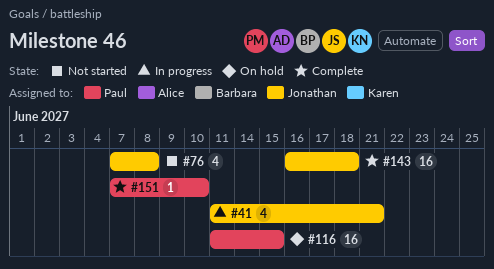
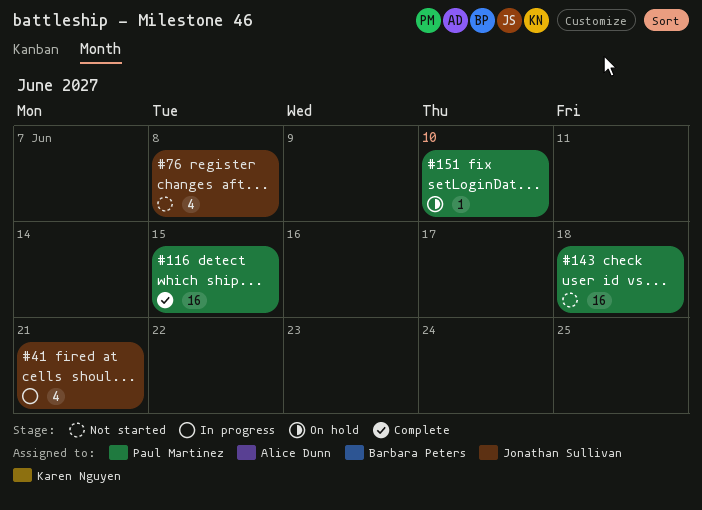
#116, status: On hold -> Complete
#143, status: Complete -> Not started
#143, owner: Jonathan Sullivan -> Paul Martinez
#151, status: Complete -> On hold

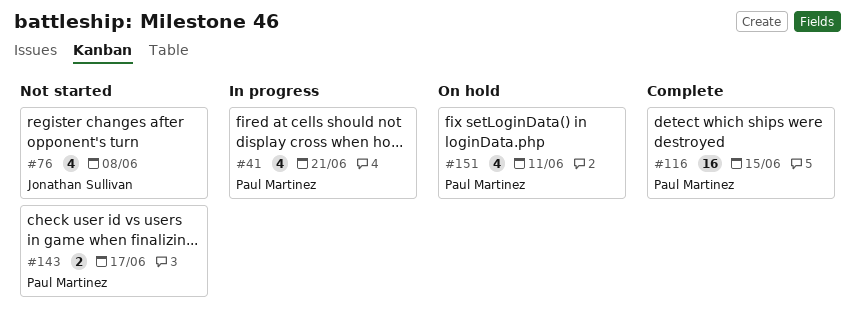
#41, owner: Jonathan Sullivan -> Paul Martinez
#143, estimate: 16 -> 2
#143, due: Jun 18 -> Jun 17
#151, estimate: 1 -> 4
#151, due: Jun 10 -> Jun 11

